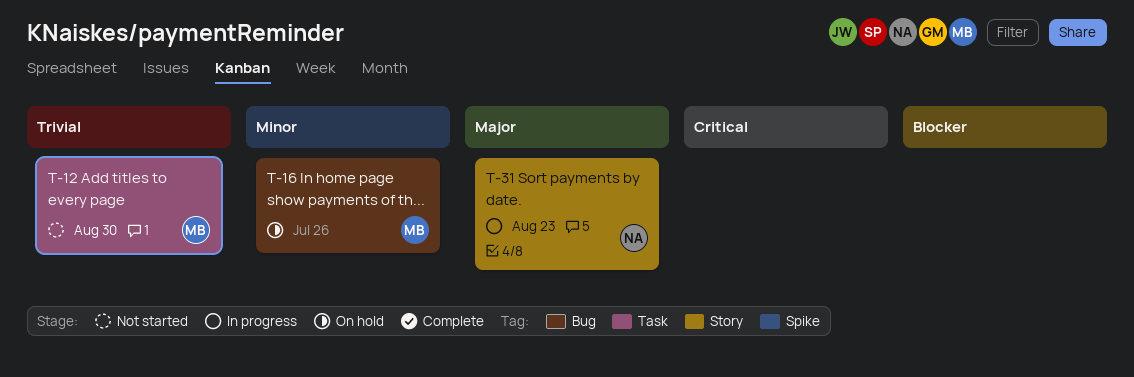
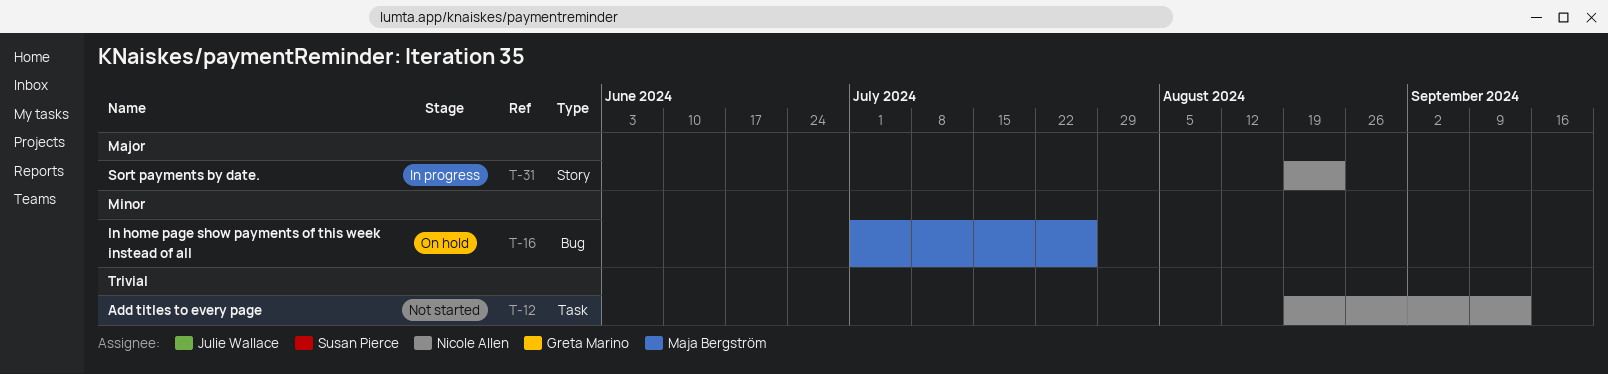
T-12, owner: Maja Bergström -> Nicole Allen
T-12, due: Aug 30 -> Sep 13

